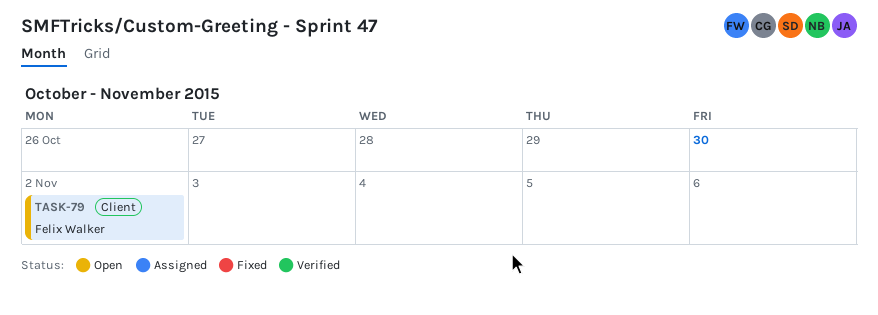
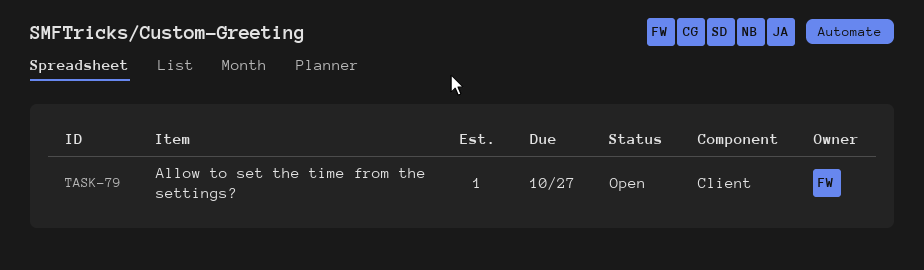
TASK-79, due: Nov 2 -> Oct 27

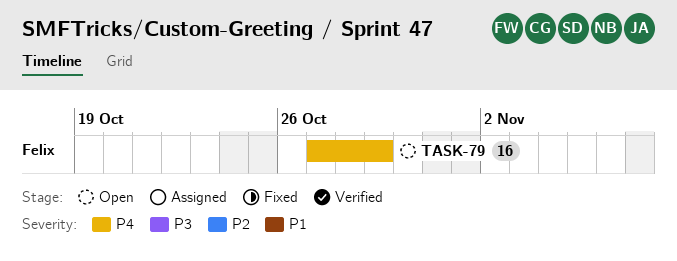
TASK-79, estimate: 1 -> 16
TASK-79, due: Oct 27 -> Oct 29

